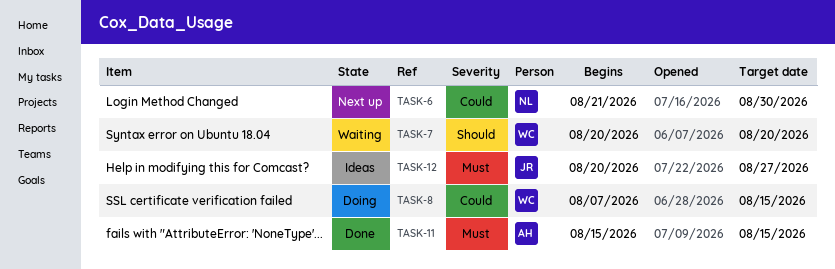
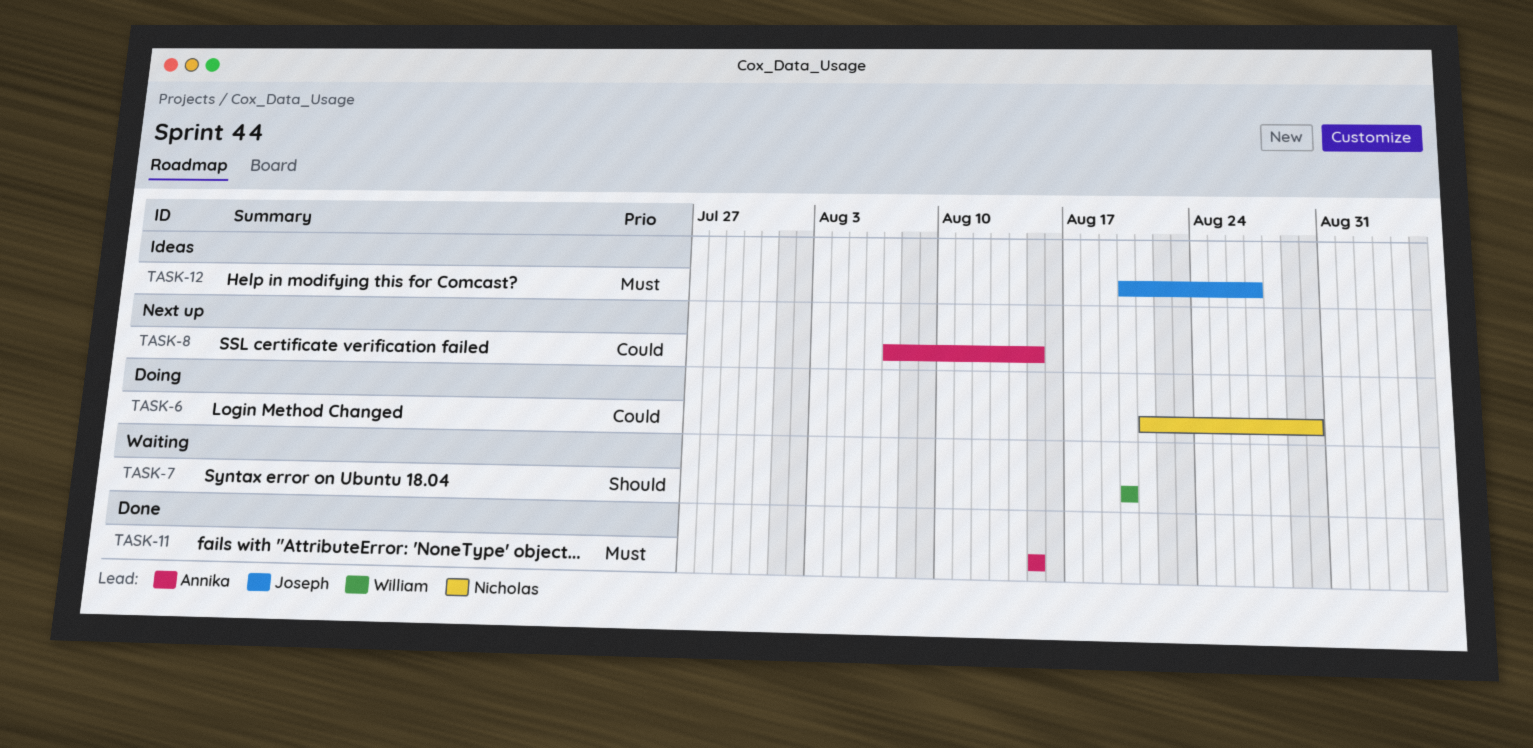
TASK-6, status: Next up -> Doing
TASK-8, status: Doing -> Next up
TASK-8, owner: William -> Annika

